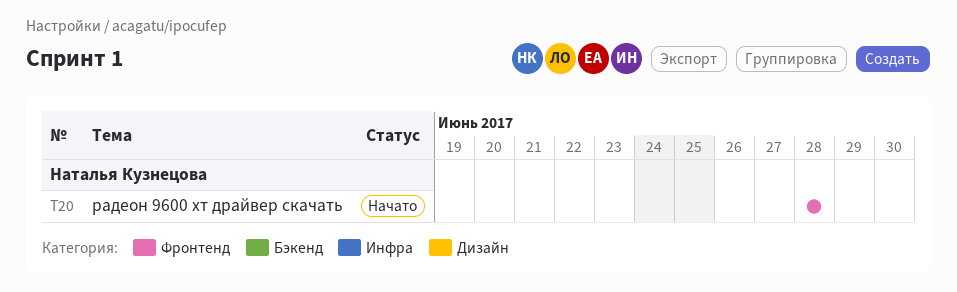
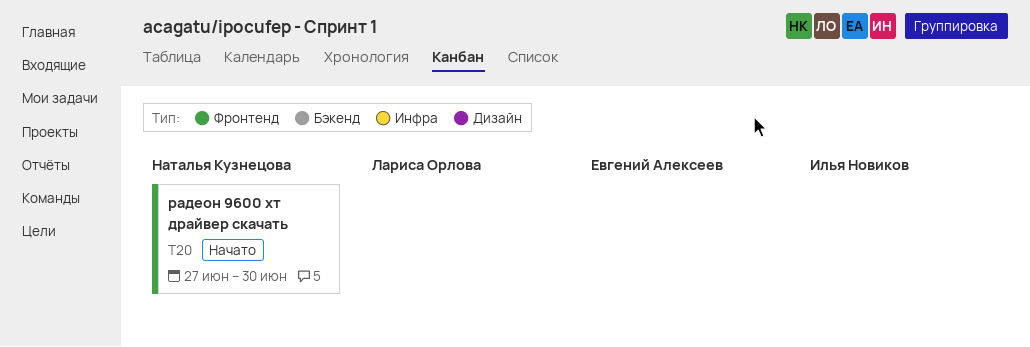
T20, start: Jun 28 -> Jun 27
T20, due: Jun 28 -> Jun 30

